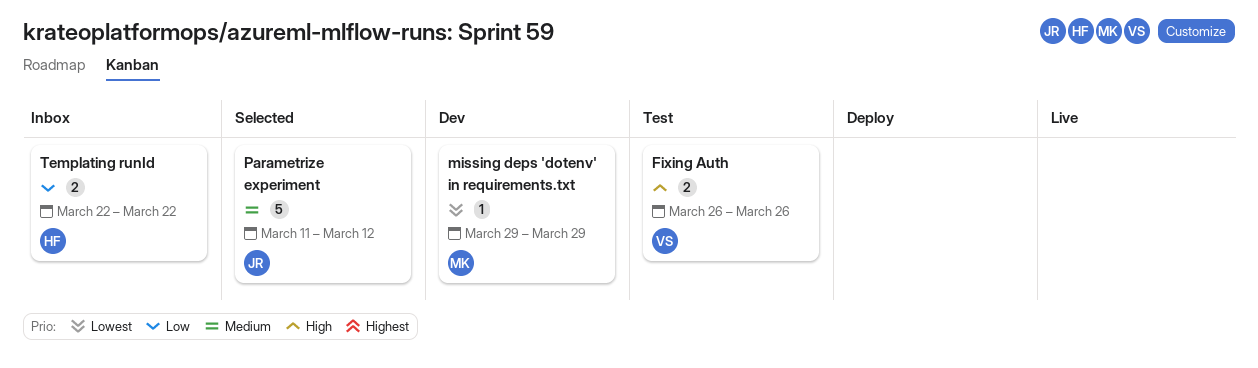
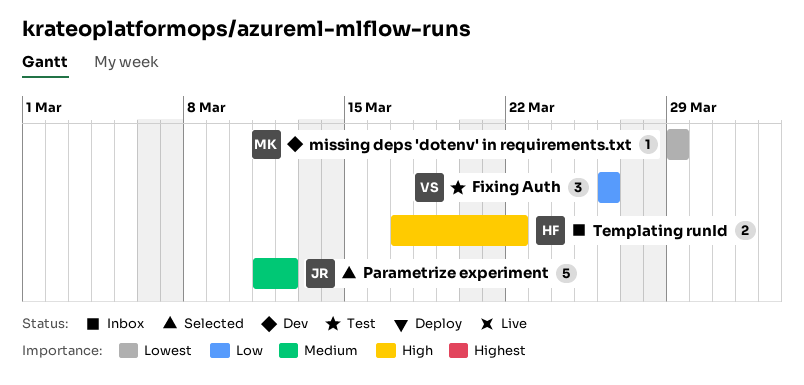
Fixing Auth, priority: High -> Low
Fixing Auth, estimate: 2 -> 3
Templating runId, priority: Low -> High
Templating runId, start: Mar 22 -> Mar 17

